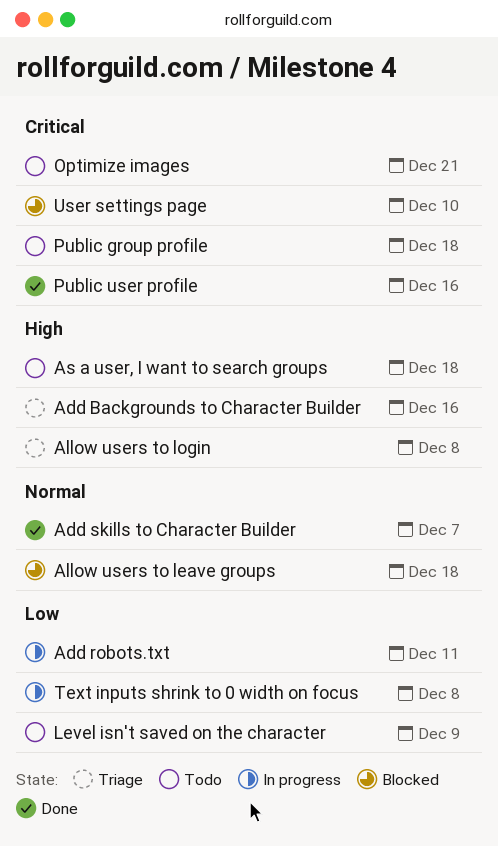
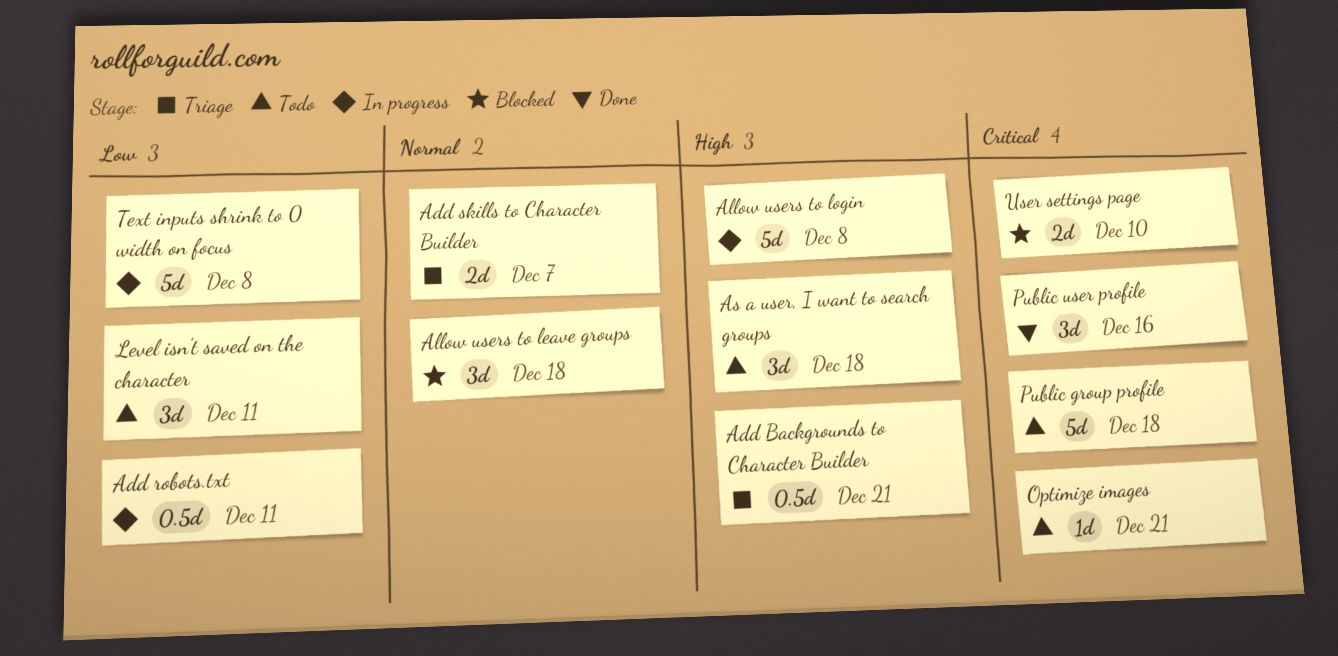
Add Backgrounds to Character Builder, due: Dec 16 -> Dec 21
Add skills to Character Builder, status: Done -> Triage
Allow users to login, status: Triage -> In progress
Level isn't saved on the character, due: Dec 9 -> Dec 11

